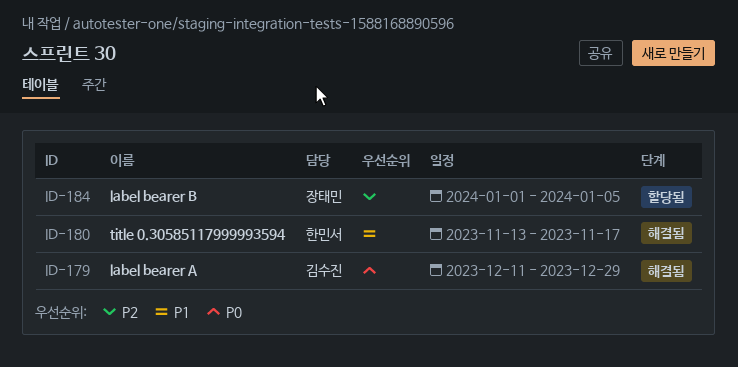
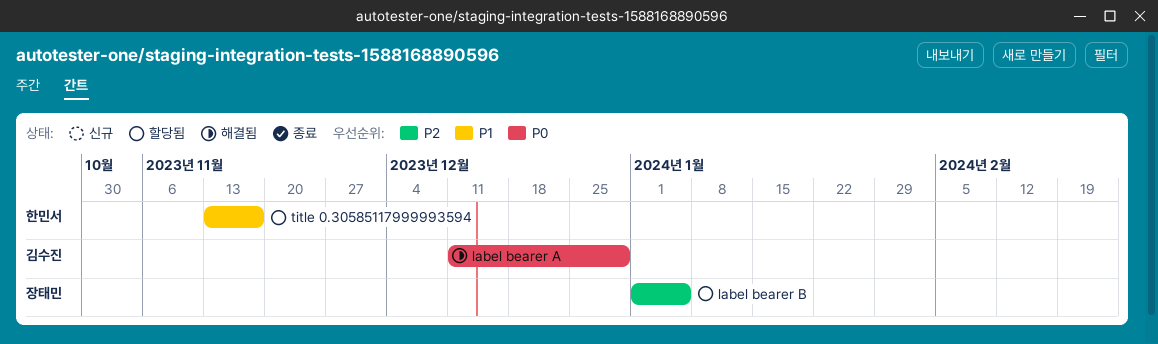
title 0.30585117999993594, status: 해결됨 -> 할당됨

